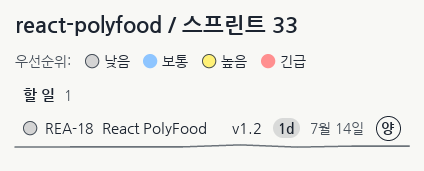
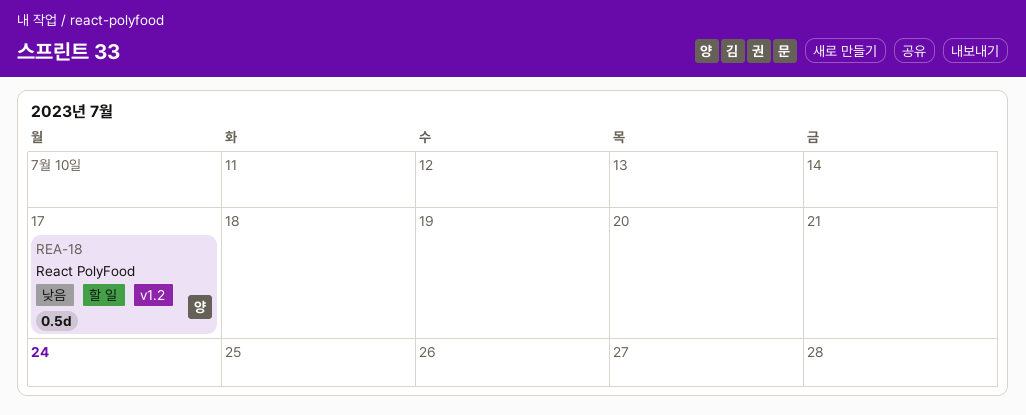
REA-18, estimate: 1d -> 0.5d
REA-18, due: Jul 14 -> Jul 17

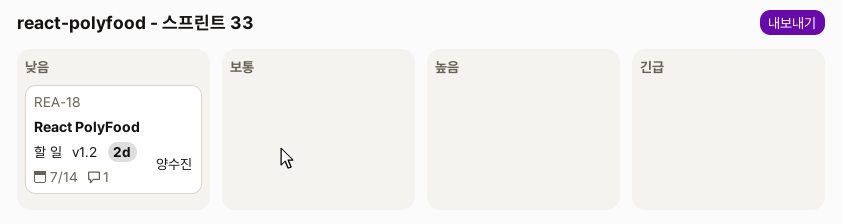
REA-18, estimate: 0.5d -> 2d
REA-18, due: Jul 17 -> Jul 14

